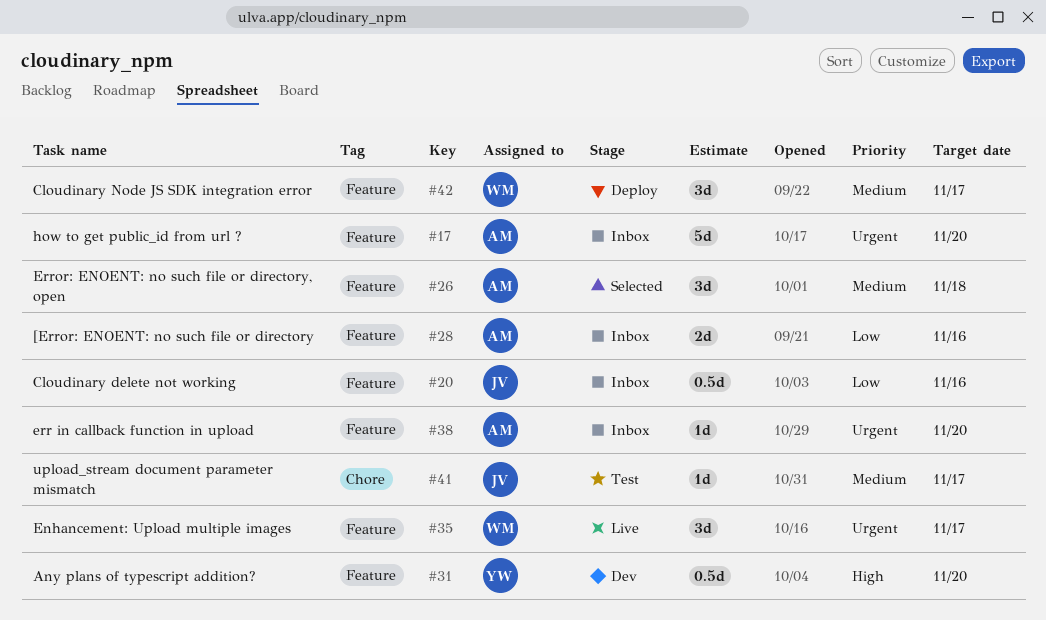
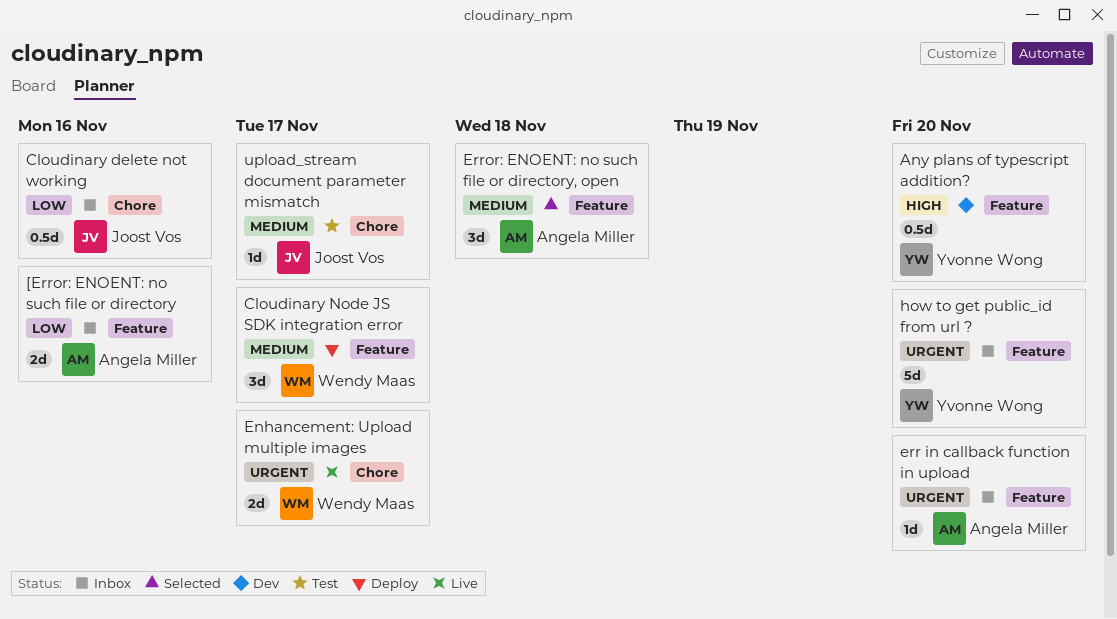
Cloudinary delete not working, label: Feature -> Chore
Enhancement: Upload multiple images, label: Feature -> Chore
Enhancement: Upload multiple images, estimate: 3d -> 2d
how to get public_id from url ?, owner: Angela Miller -> Yvonne Wong

